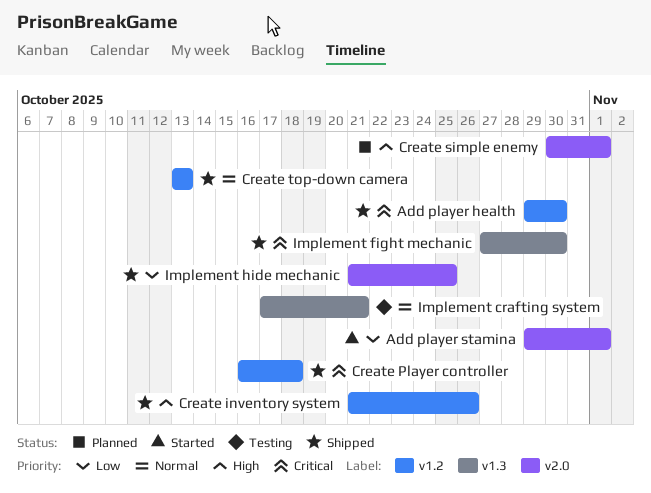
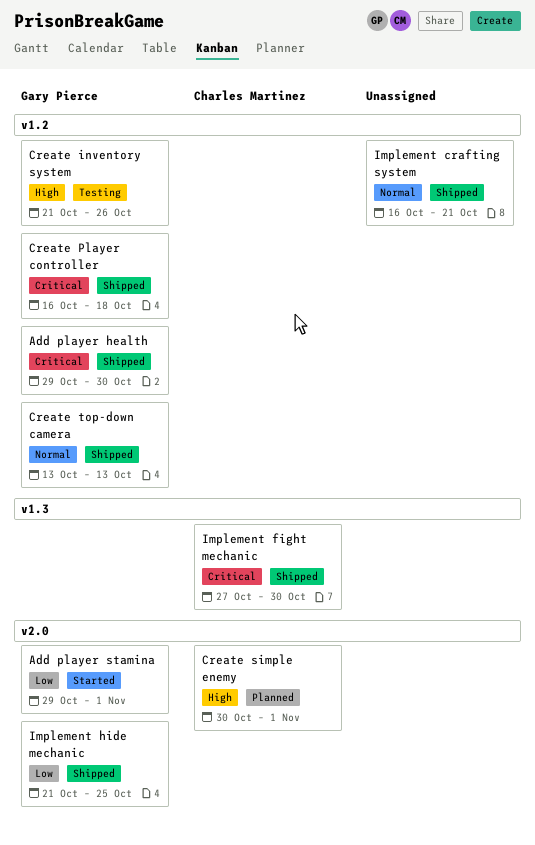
Create inventory system, status: Shipped -> Testing
Implement crafting system, status: Testing -> Shipped
Implement crafting system, label: v1.3 -> v1.2
Implement crafting system, start: Oct 17 -> Oct 16

